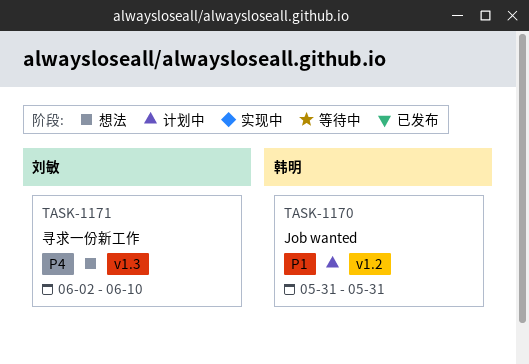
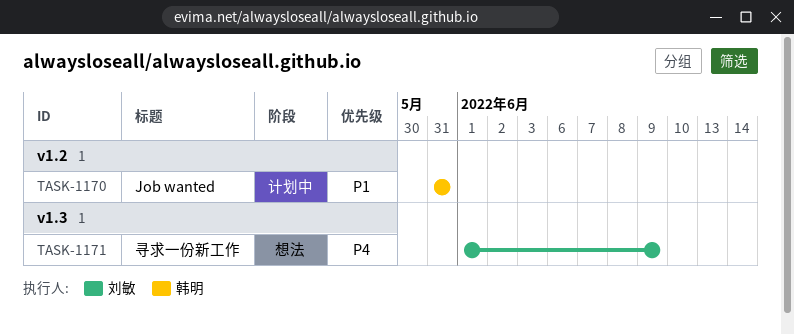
TASK-1171, start: Jun 2 -> Jun 1
TASK-1171, due: Jun 10 -> Jun 9

